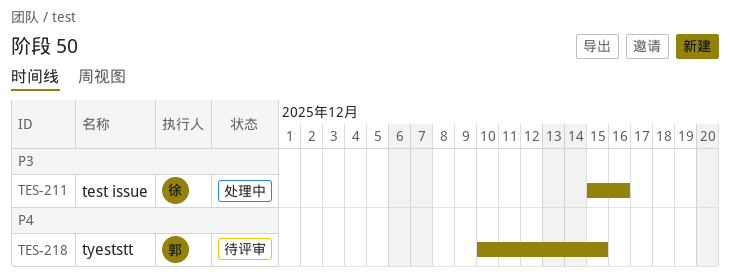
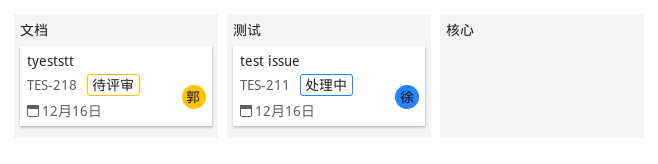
TES-218, due: Dec 15 -> Dec 16

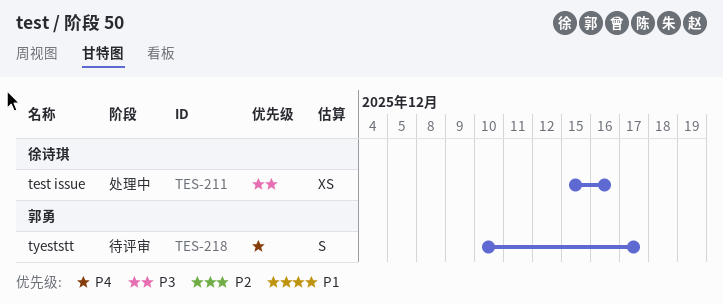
TES-218, due: Dec 16 -> Dec 17

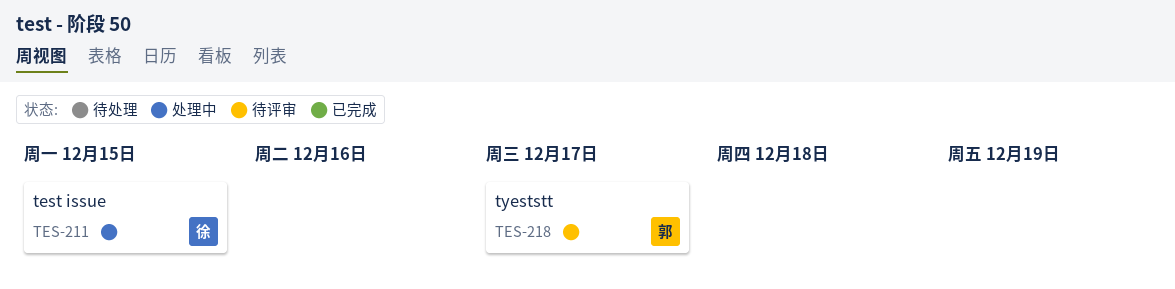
TES-211, due: Dec 16 -> Dec 15

